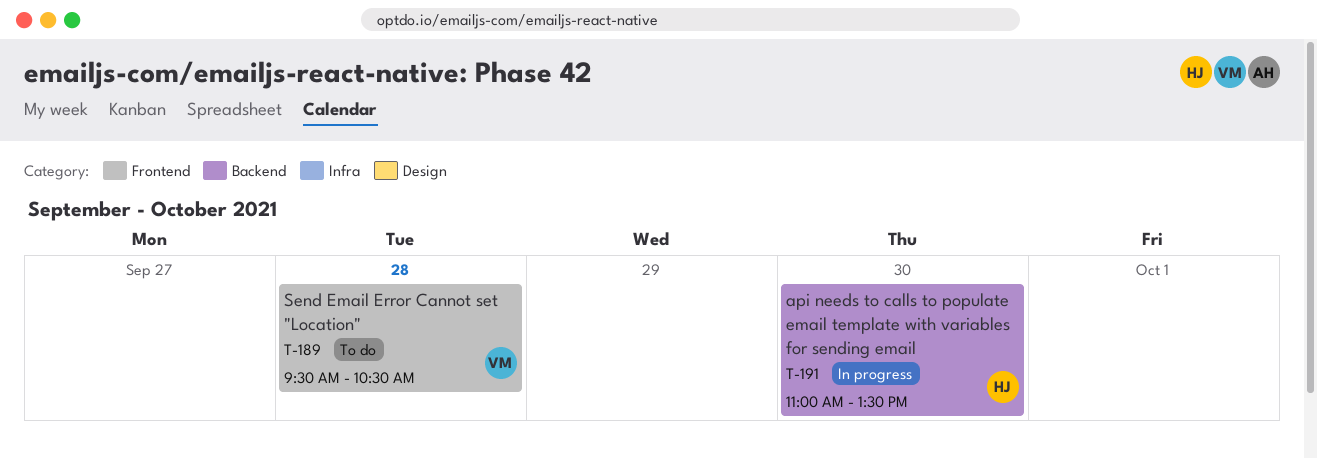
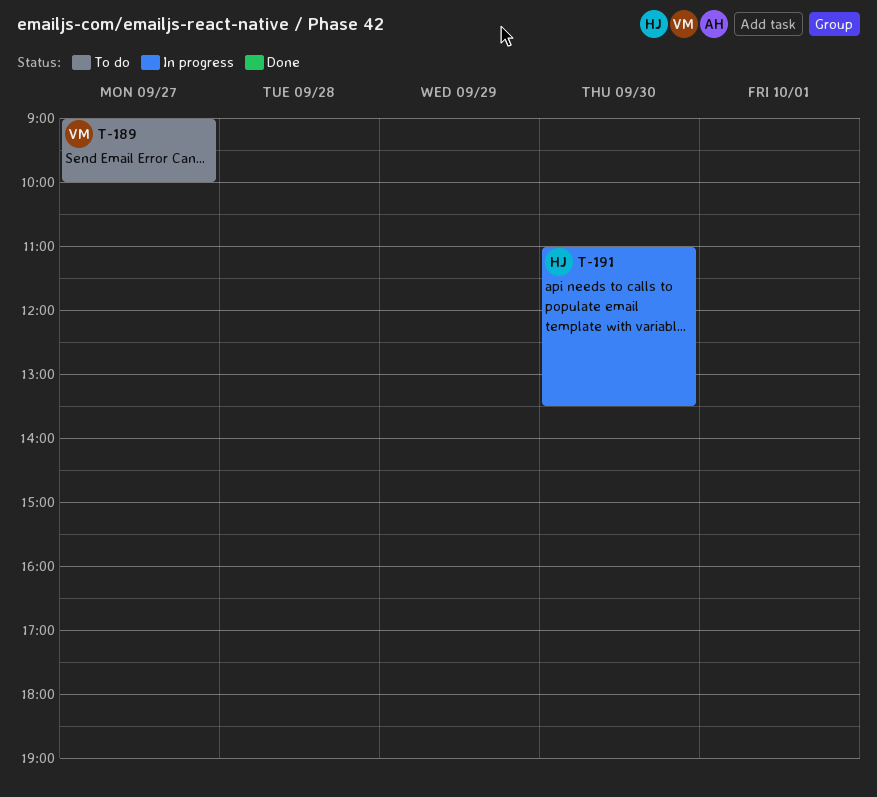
T-189, day: Sep 28 -> Sep 27
T-189, begins: 09:30 -> 09:00
T-189, ends: 10:30 -> 10:00

